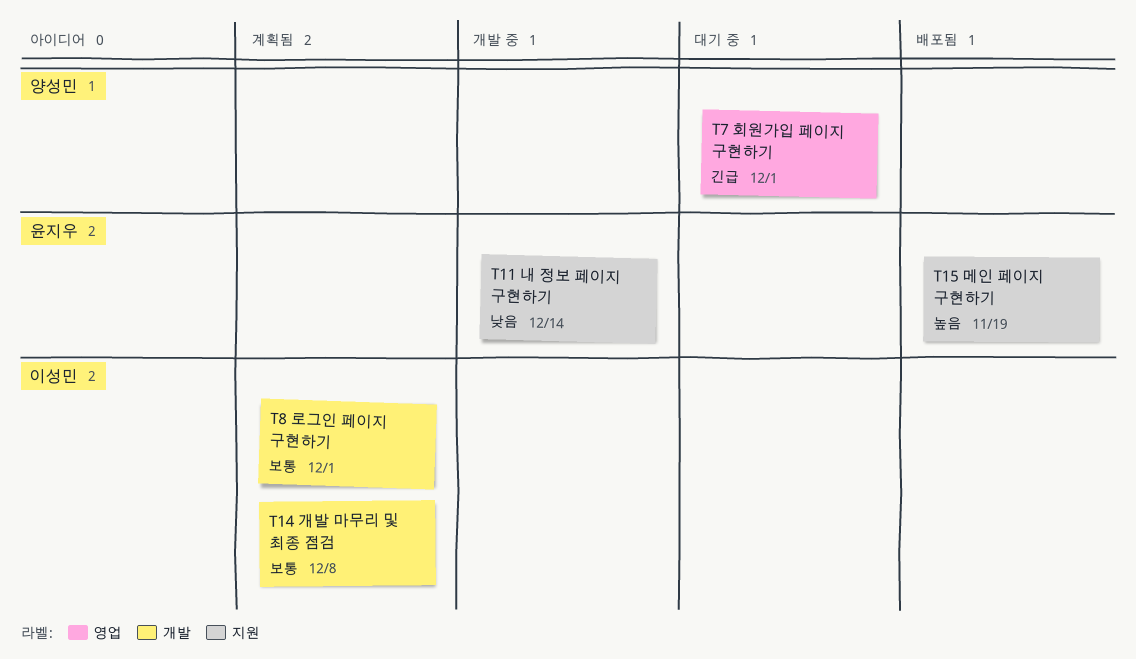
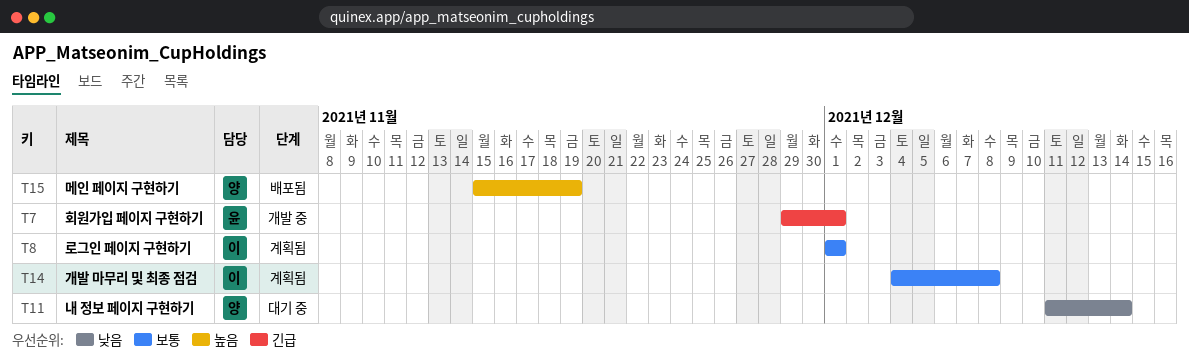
T7, status: 대기 중 -> 개발 중
T7, owner: 양성민 -> 윤지우
T11, status: 개발 중 -> 대기 중
T11, owner: 윤지우 -> 양성민
T15, owner: 윤지우 -> 양성민

